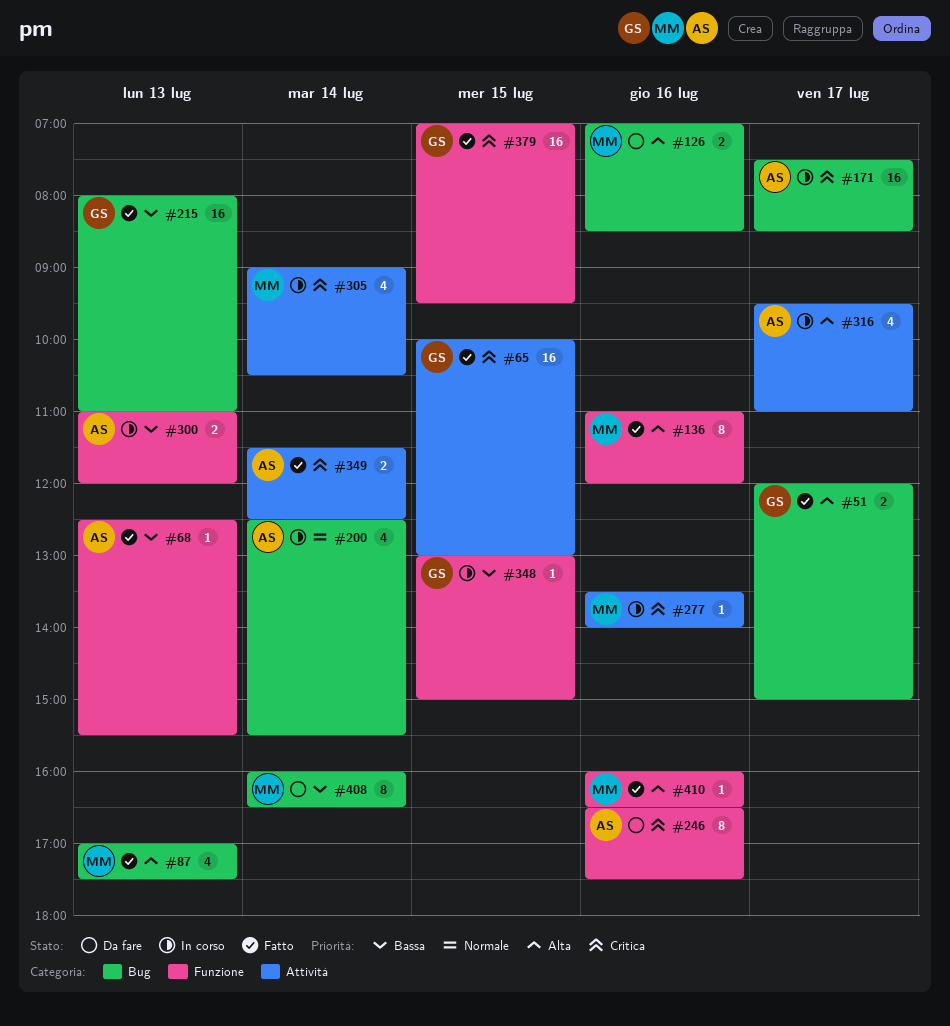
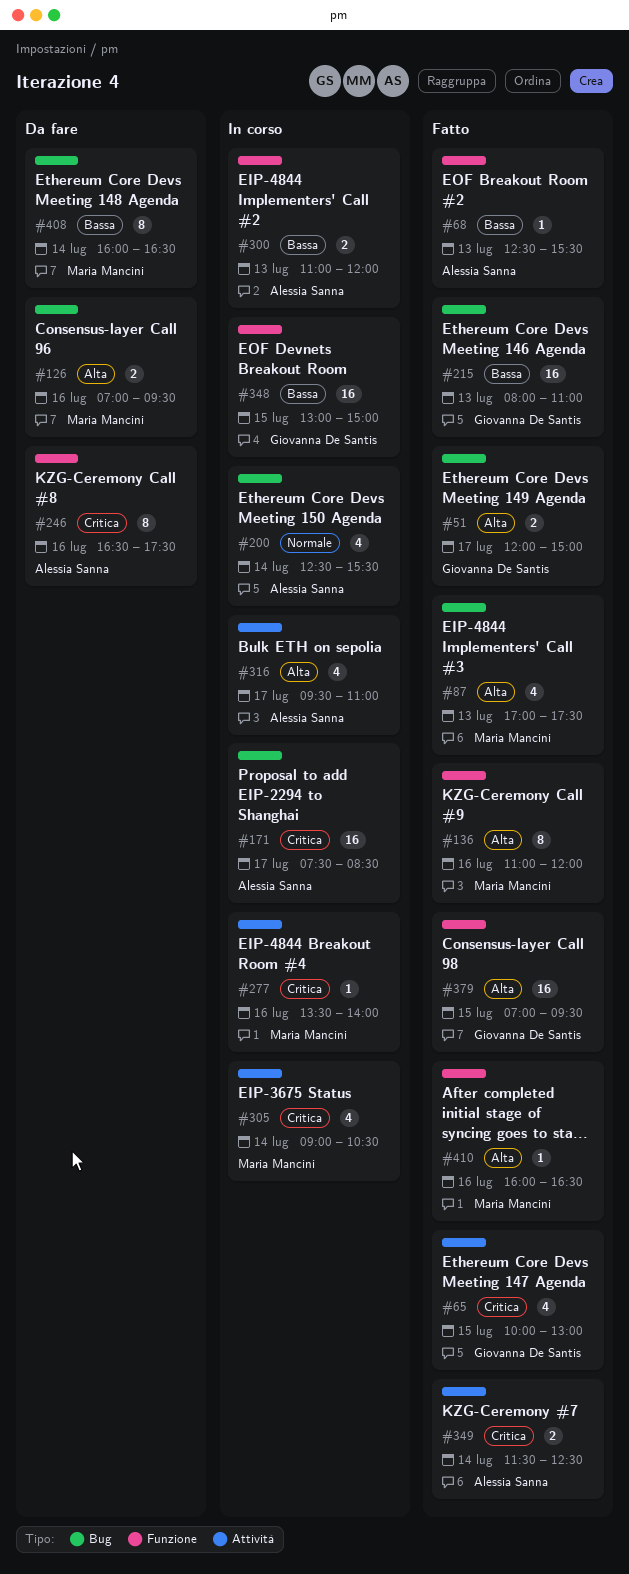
#65, estimate: 16 -> 4
#126, ends: 08:30 -> 09:30
#348, estimate: 1 -> 16
#379, priority: Critica -> Alta

